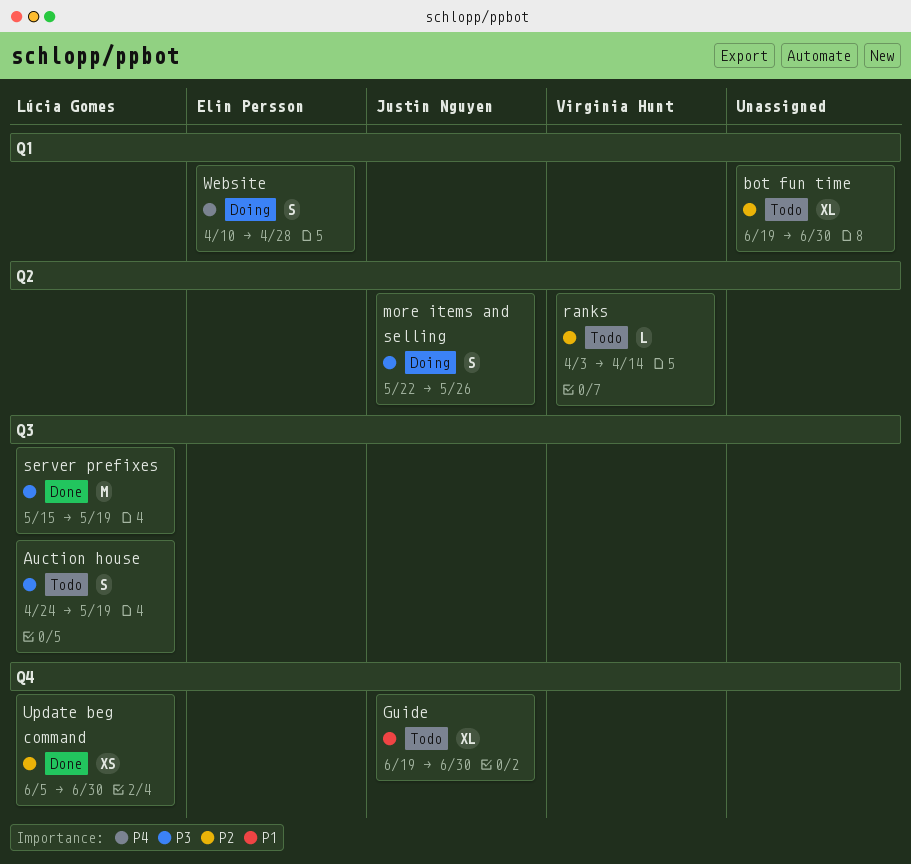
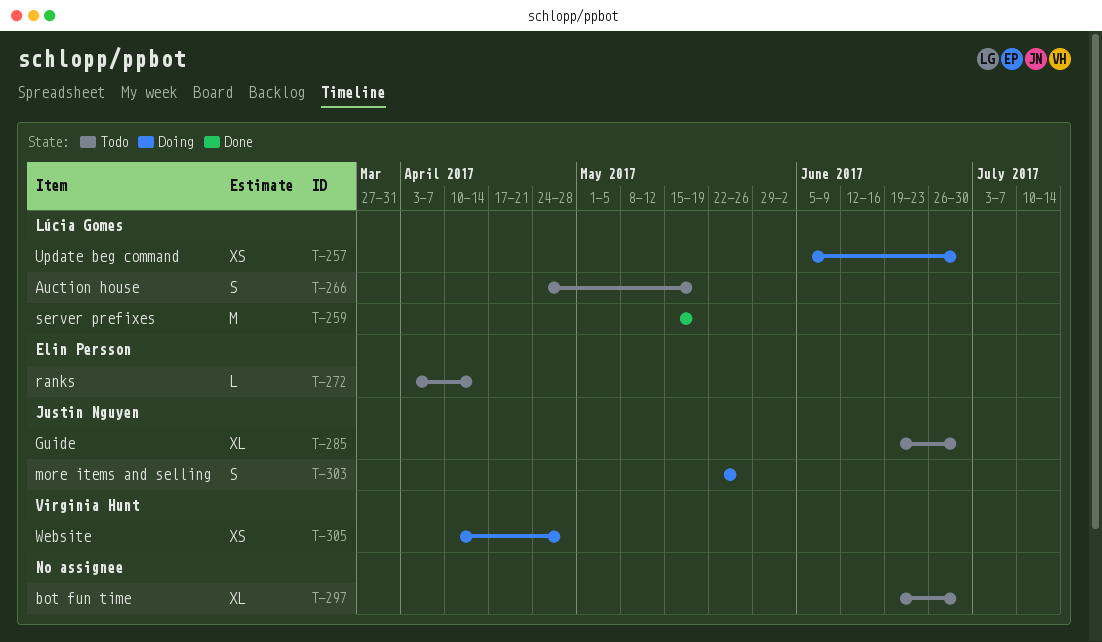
ranks, owner: Virginia Hunt -> Elin Persson
Update beg command, status: Done -> Doing
Website, owner: Elin Persson -> Virginia Hunt
Website, estimate: S -> XS

